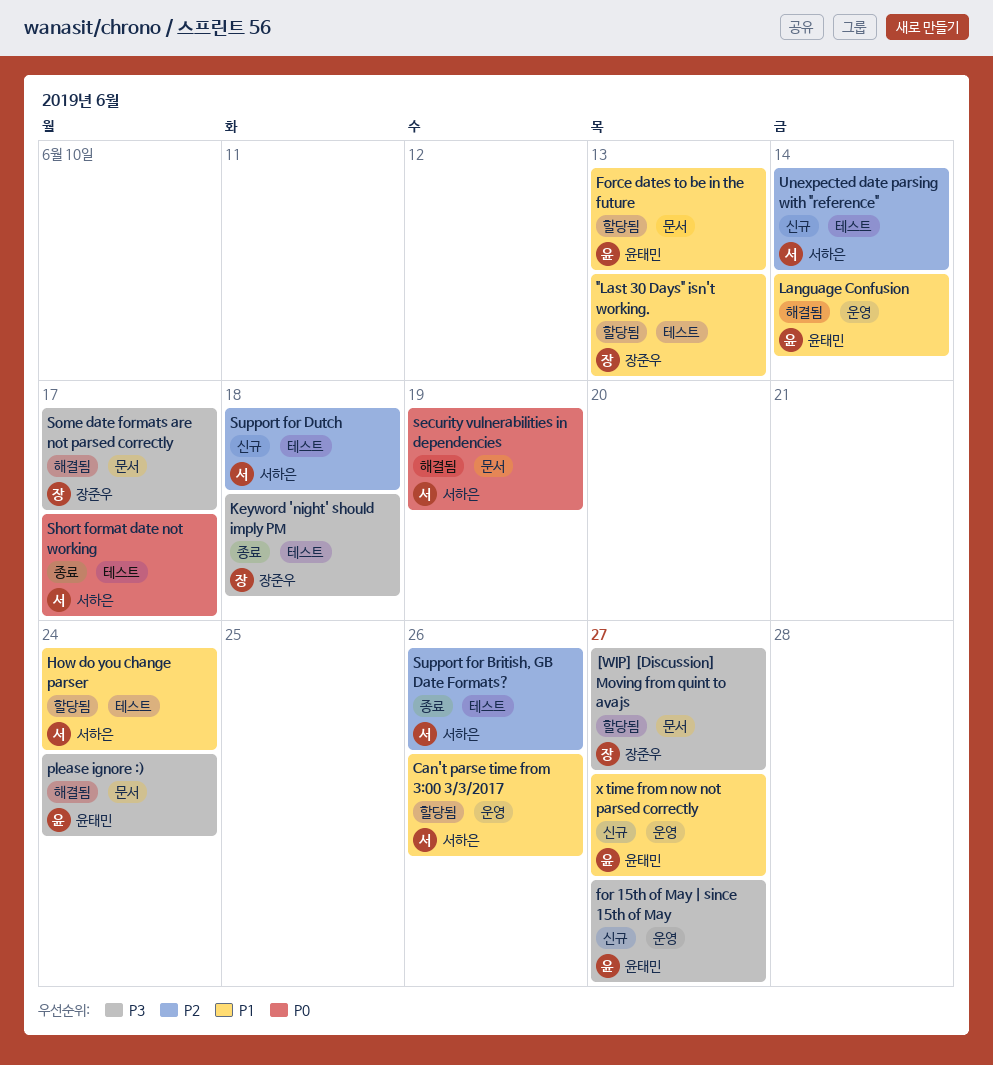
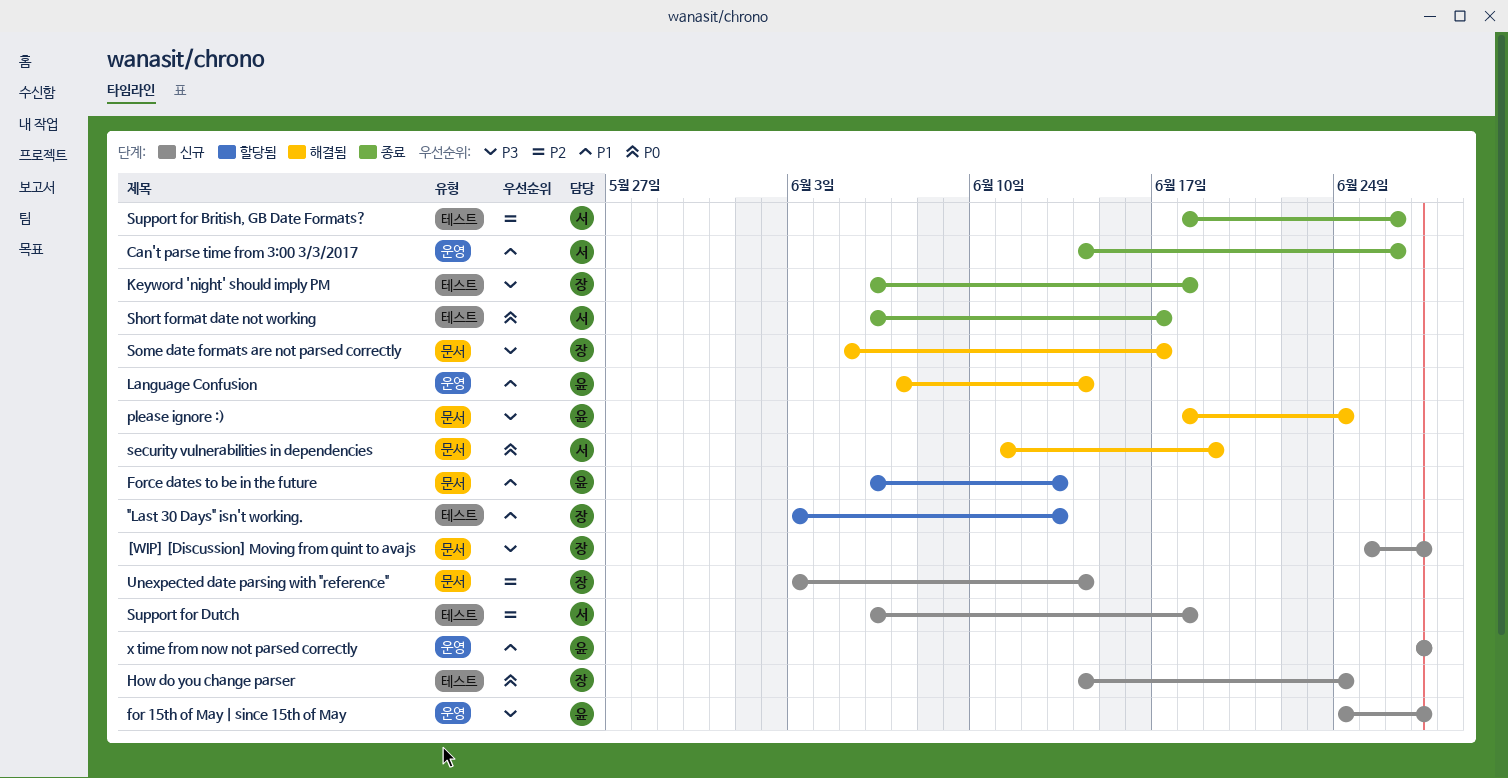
[WIP] [Discussion] Moving from quint to avajs, status: 할당됨 -> 신규
Can't parse time from 3:00 3/3/2017, status: 할당됨 -> 종료
How do you change parser, status: 할당됨 -> 신규
How do you change parser, owner: 서하은 -> 장준우
How do you change parser, priority: P1 -> P0
Unexpected date parsing with "reference", owner: 서하은 -> 장준우
Unexpected date parsing with "reference", label: 테스트 -> 문서

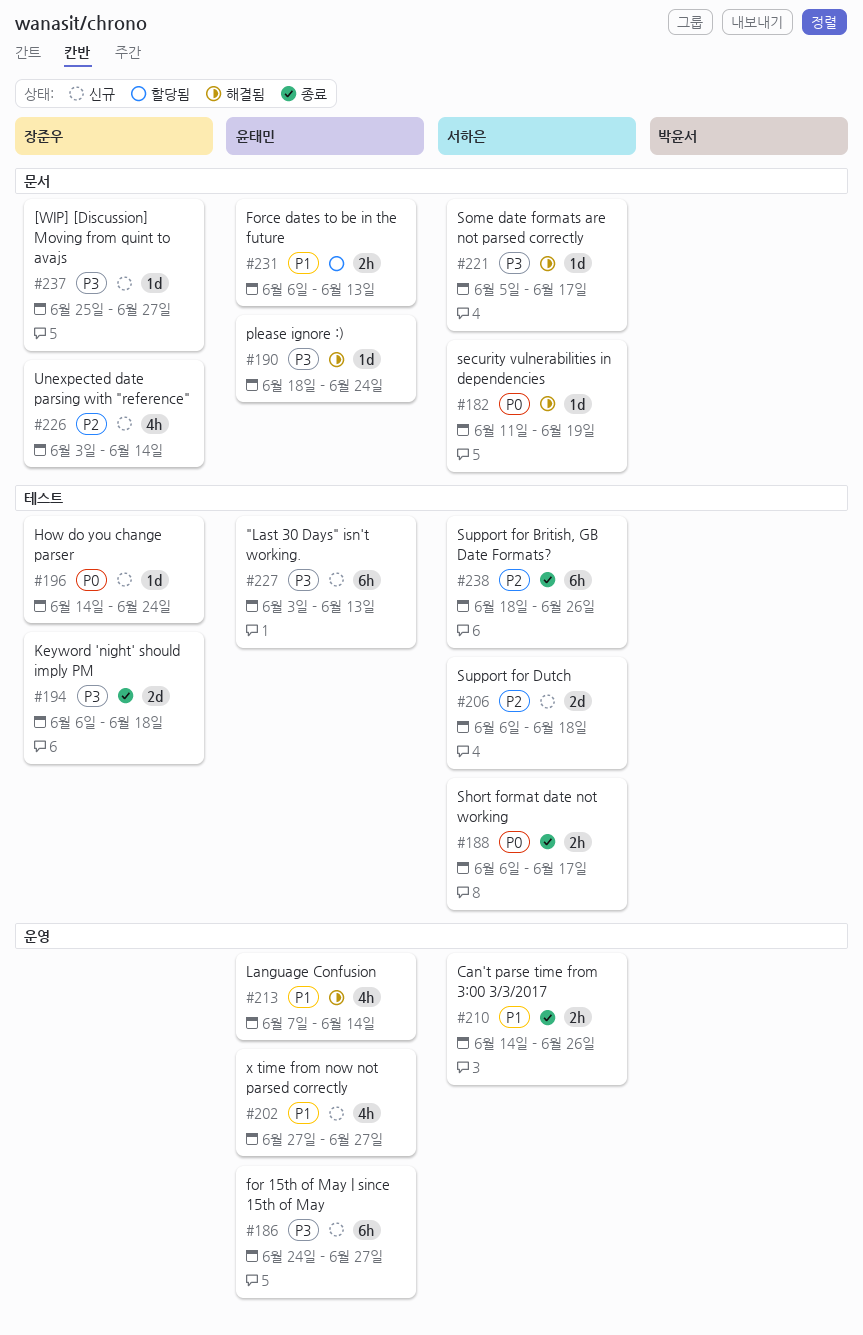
"Last 30 Days" isn't working., status: 할당됨 -> 신규
"Last 30 Days" isn't working., owner: 장준우 -> 윤태민
"Last 30 Days" isn't working., priority: P1 -> P3
Some date formats are not parsed correctly, owner: 장준우 -> 서하은

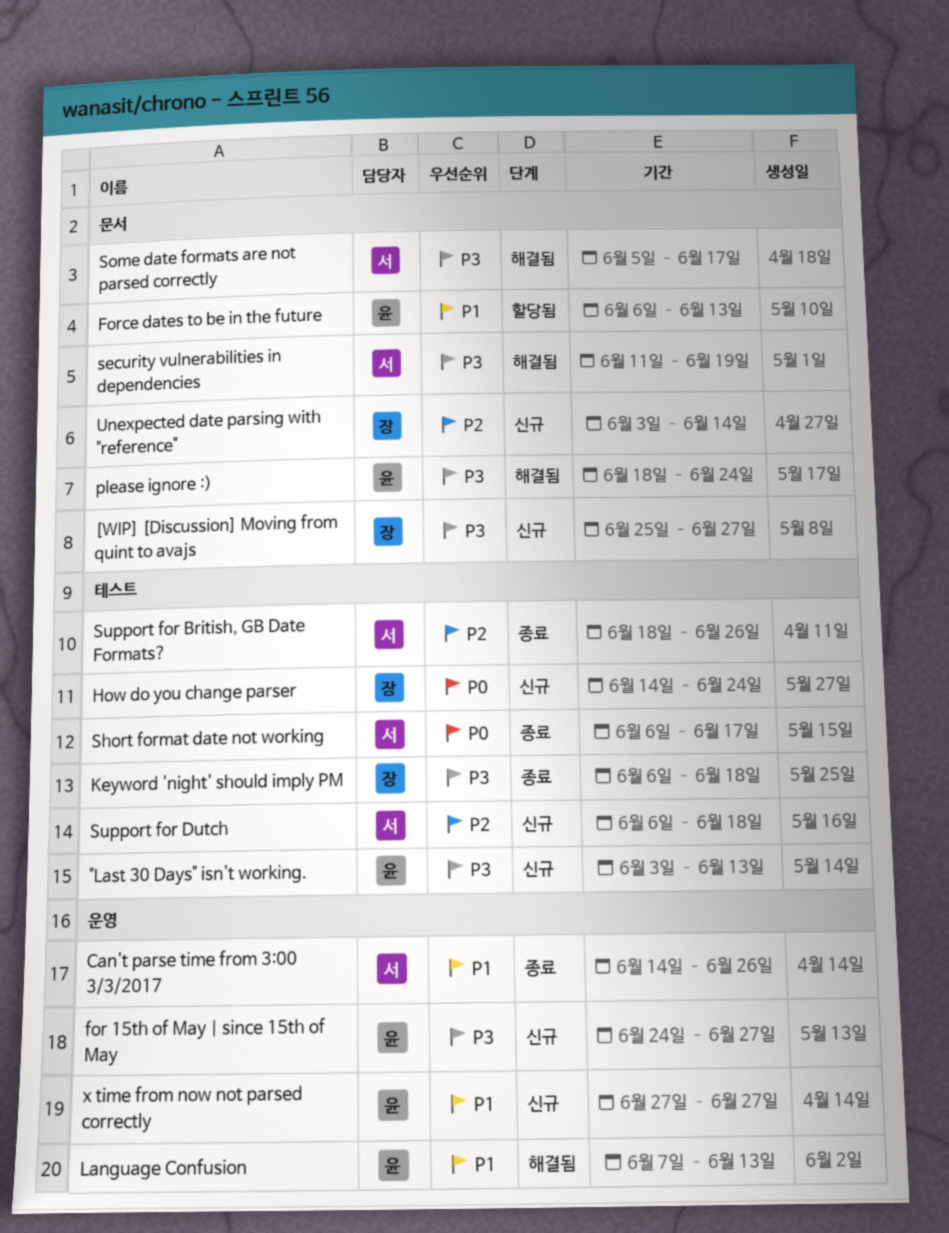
Language Confusion, due: Jun 14 -> Jun 13
security vulnerabilities in dependencies, priority: P0 -> P3

